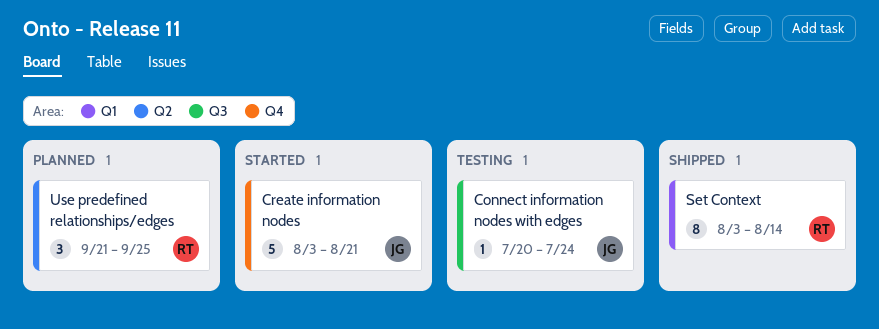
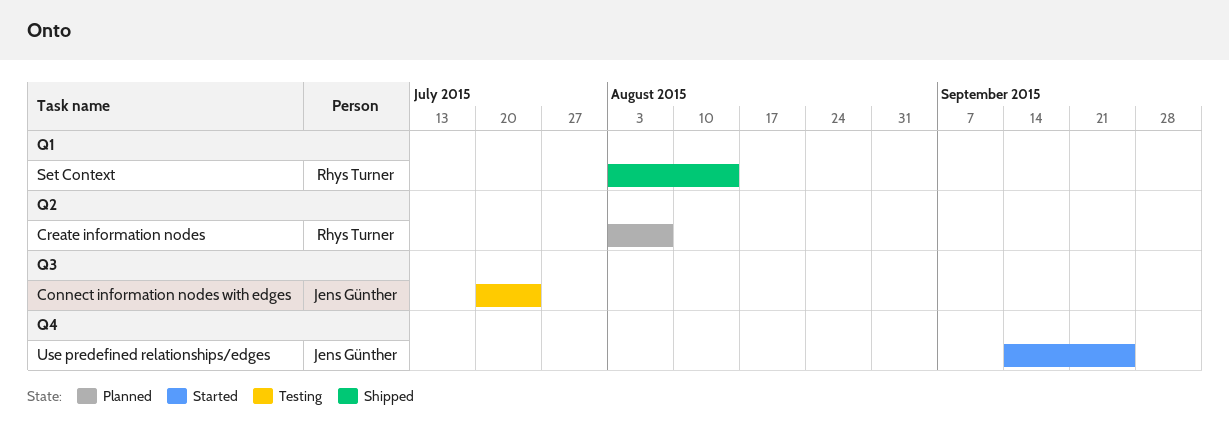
Create information nodes, status: Started -> Planned
Create information nodes, owner: Jens Günther -> Rhys Turner
Create information nodes, label: Q4 -> Q2
Create information nodes, due: Aug 21 -> Aug 7
Use predefined relationships/edges, status: Planned -> Started
Use predefined relationships/edges, owner: Rhys Turner -> Jens Günther
Use predefined relationships/edges, label: Q2 -> Q4
Use predefined relationships/edges, start: Sep 21 -> Sep 14

